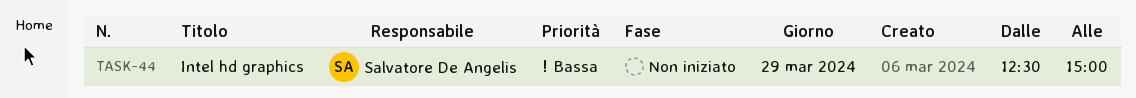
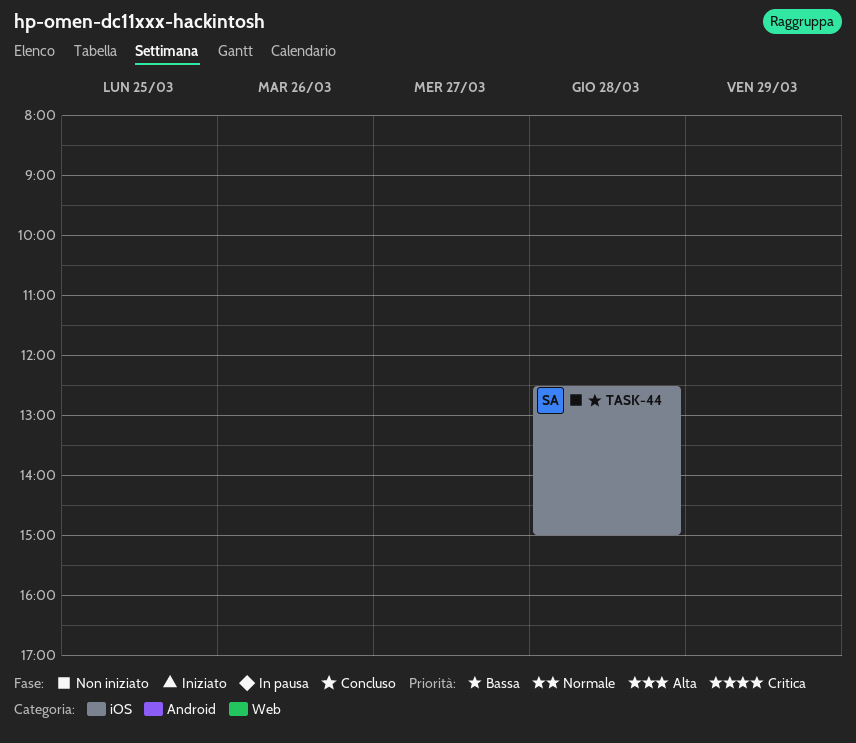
TASK-44, day: Mar 29 -> Mar 28

